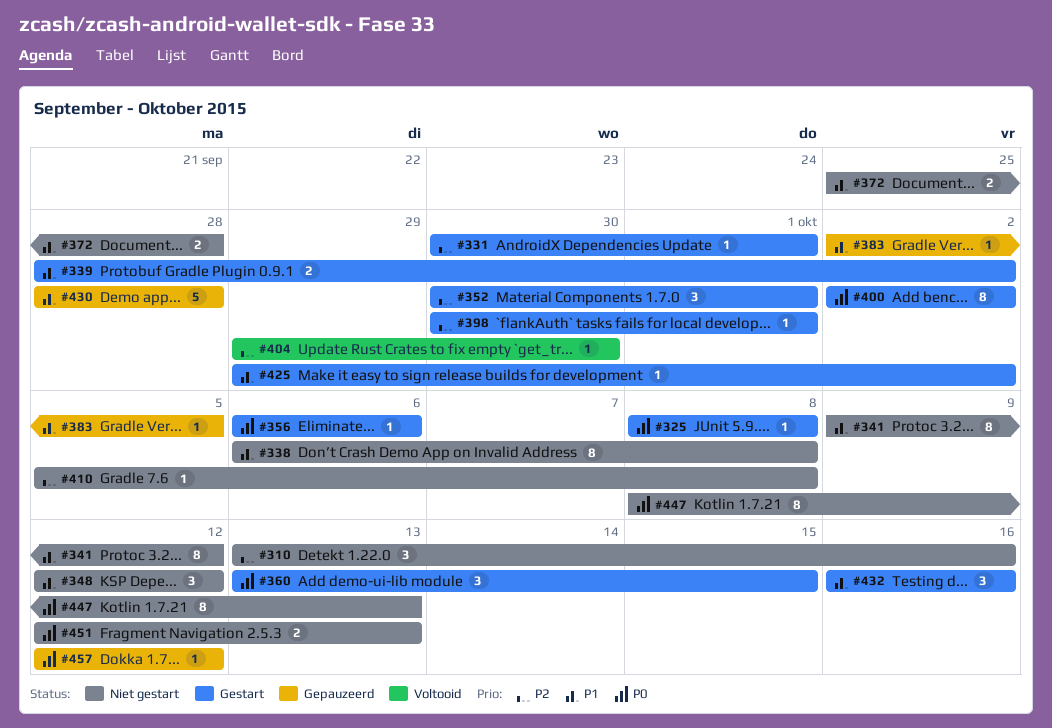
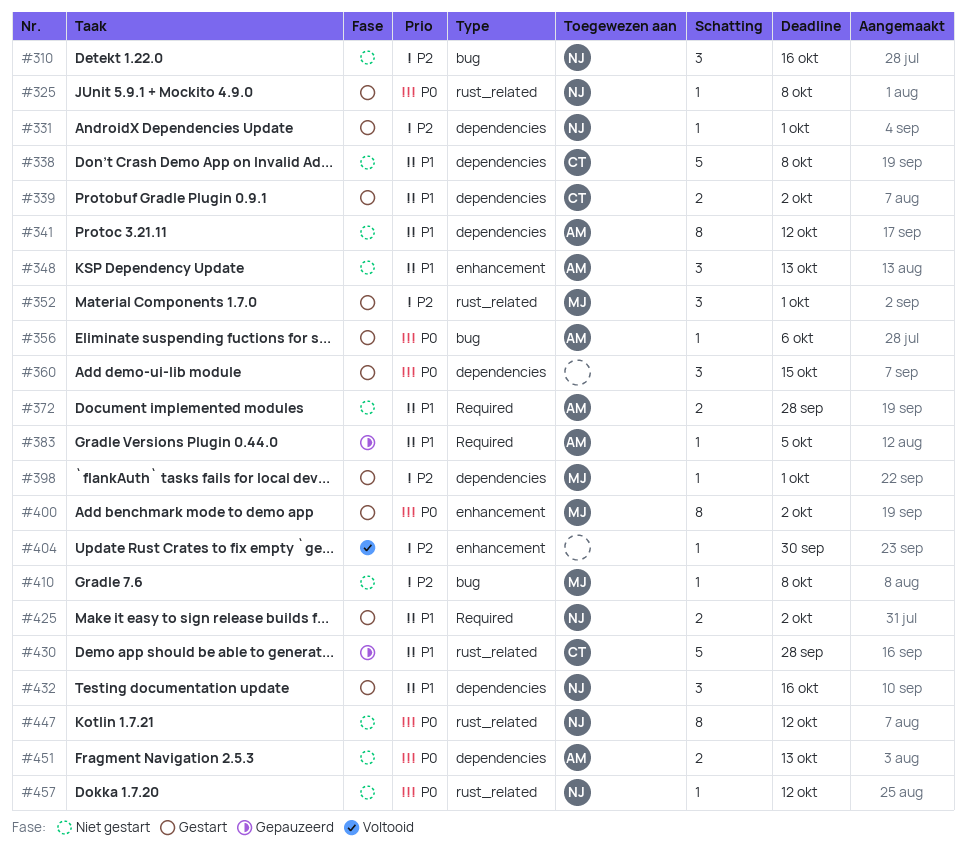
#338, estimate: 8 -> 5
#348, due: Oct 12 -> Oct 13
#425, estimate: 1 -> 2
#447, due: Oct 13 -> Oct 12
#457, status: Gepauzeerd -> Niet gestart

